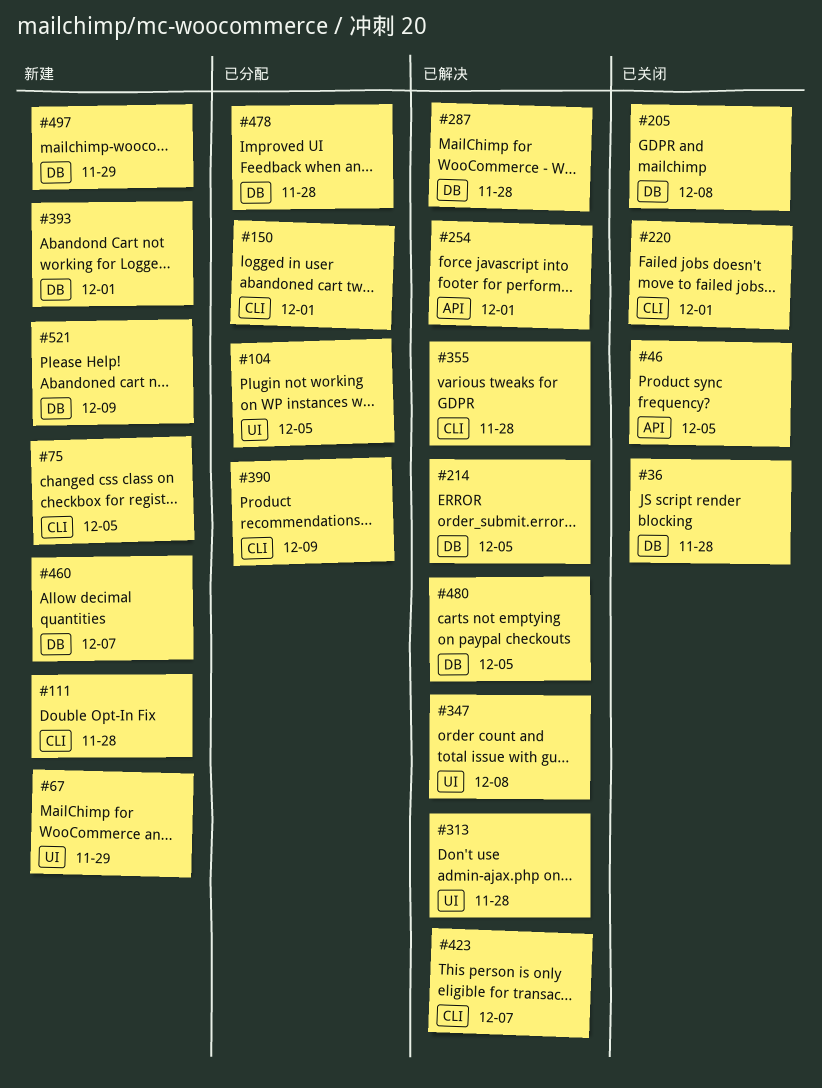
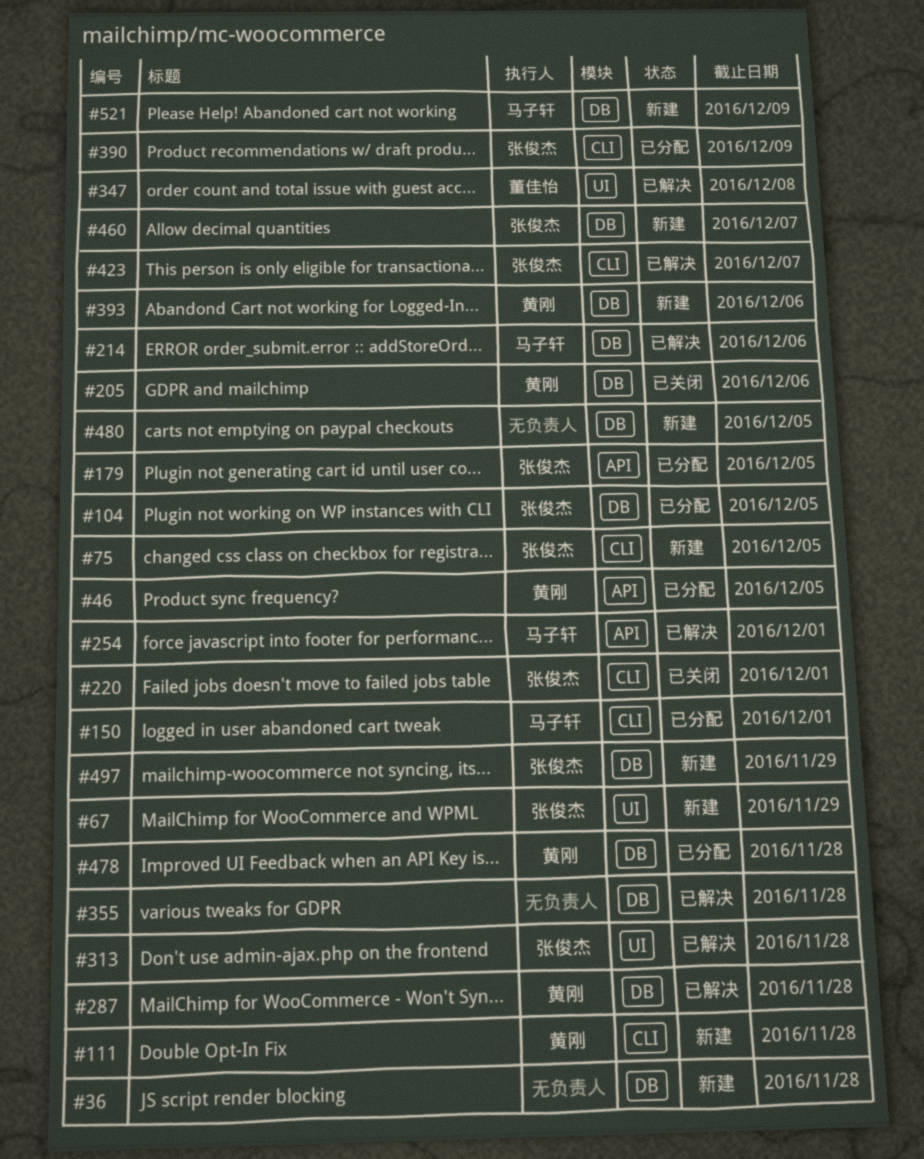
#36, status: 已关闭 -> 新建
#46, status: 已关闭 -> 已分配
#104, label: UI -> DB
#179: none -> present
#205, due: Dec 8 -> Dec 6
#214, due: Dec 5 -> Dec 6
#355, label: CLI -> DB
#393, due: Dec 1 -> Dec 6
#480, status: 已解决 -> 新建

